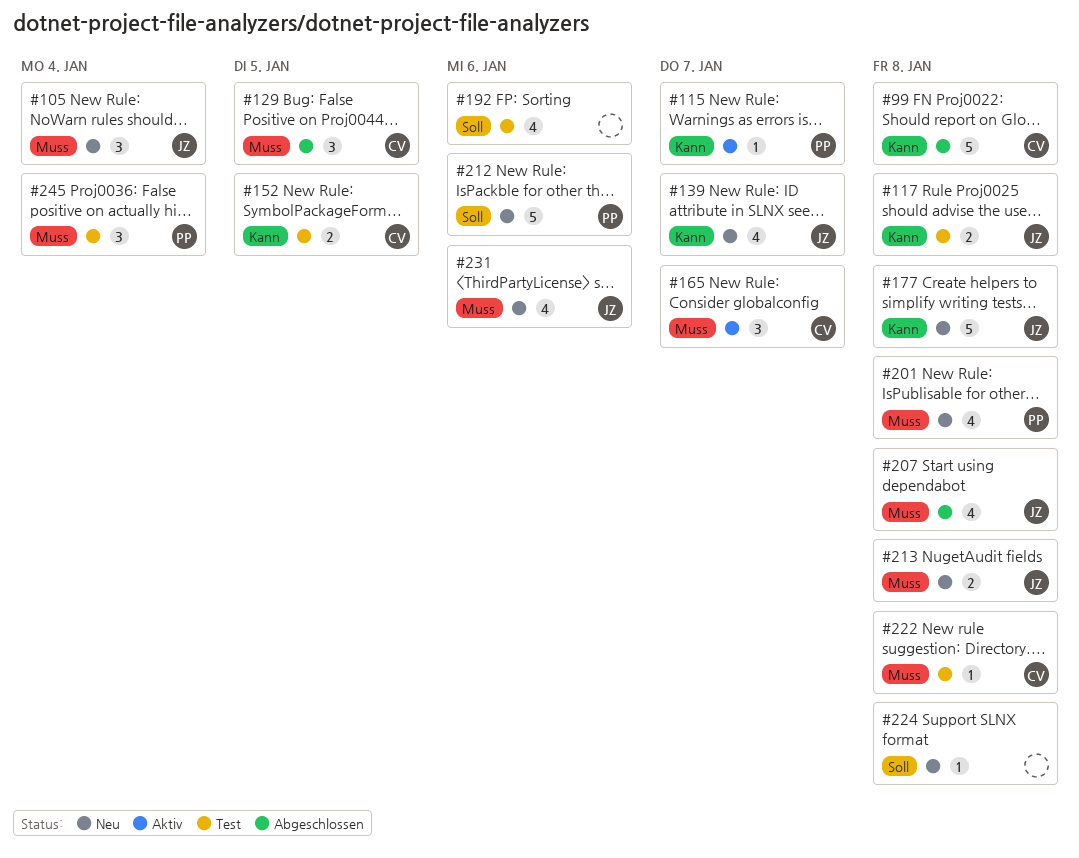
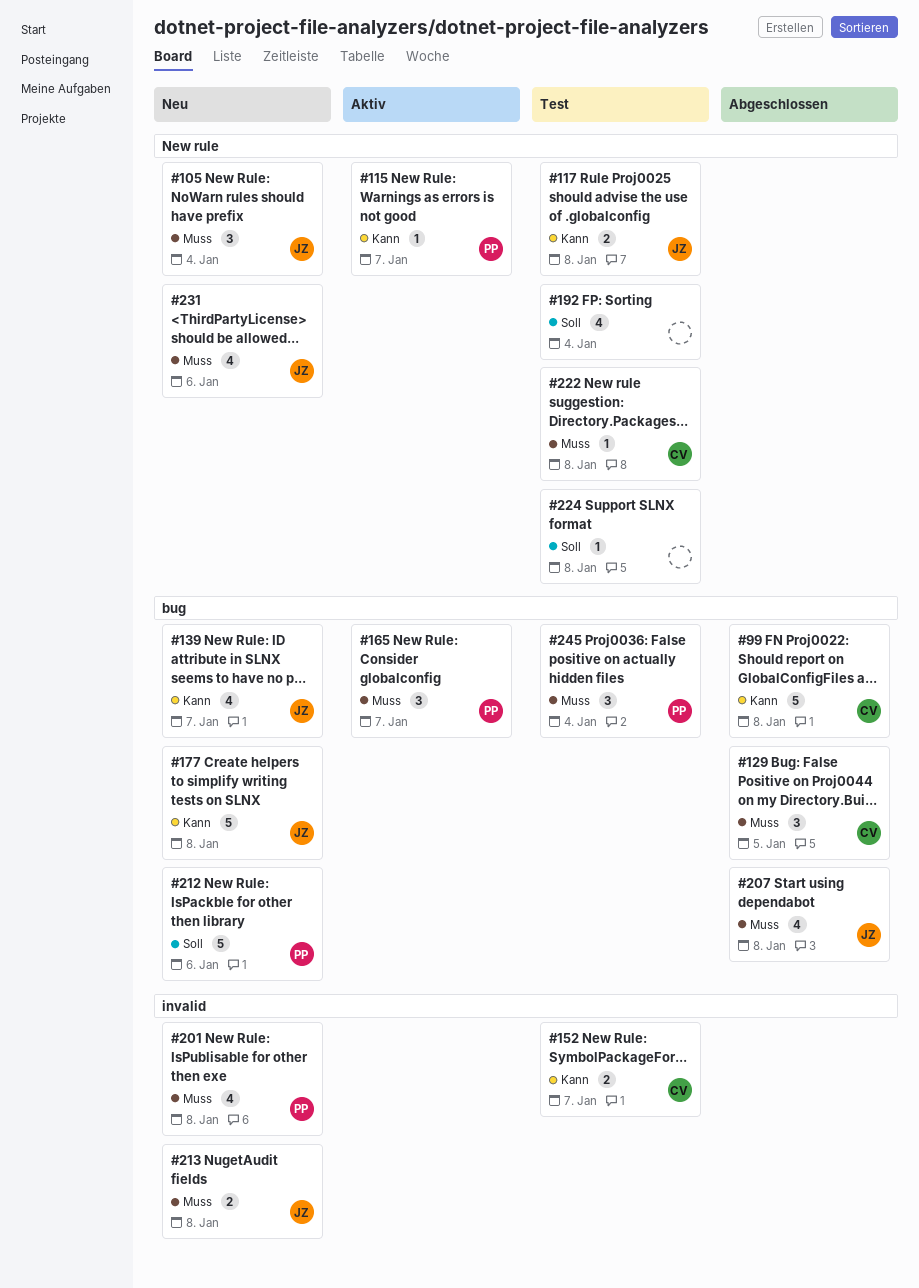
#152, due: Jan 5 -> Jan 7
#165, owner: CV -> PP
#192, due: Jan 6 -> Jan 4
#224, status: Neu -> Test

